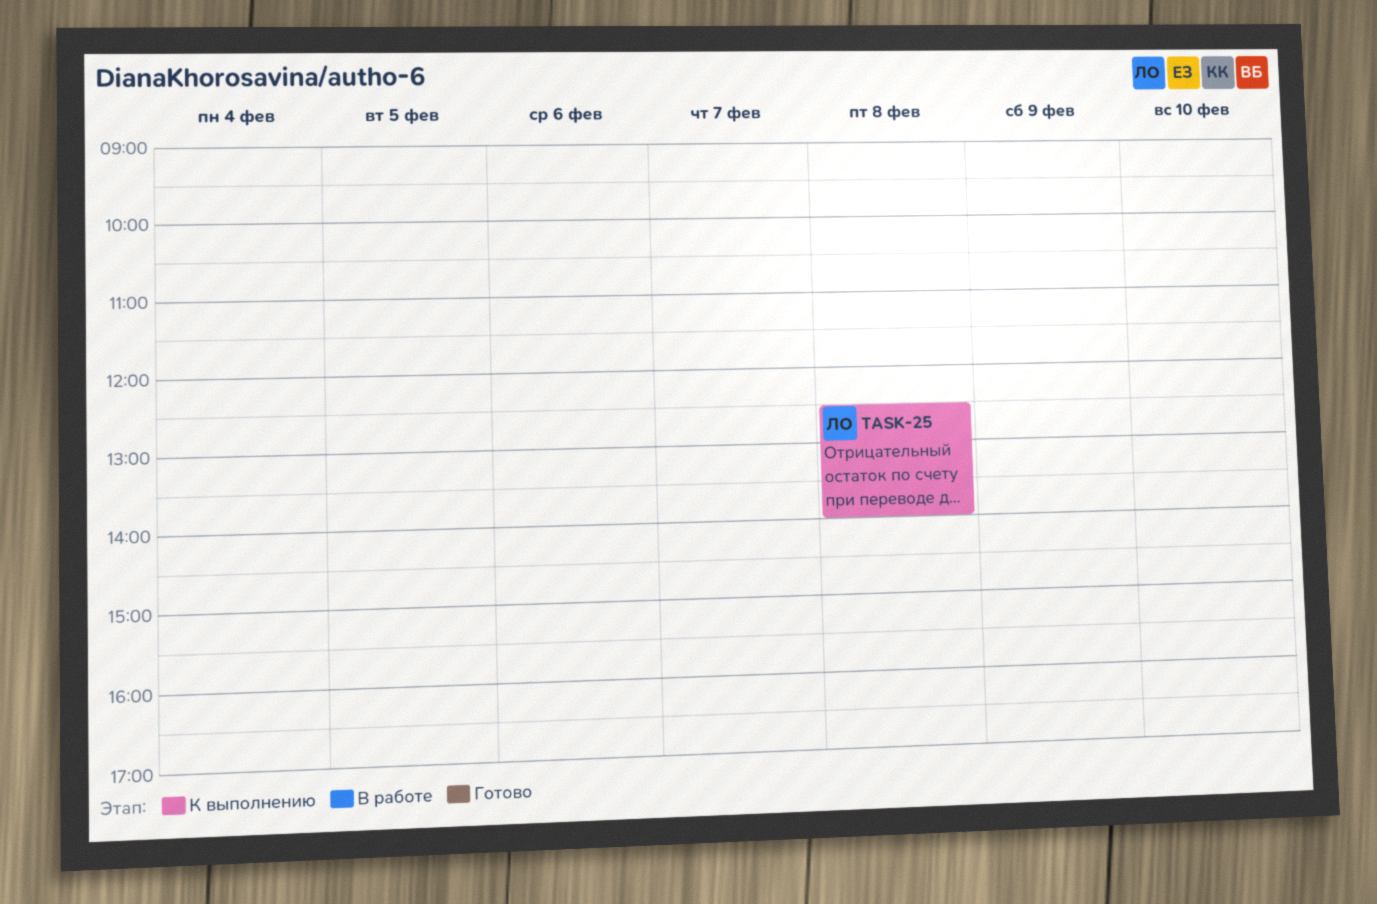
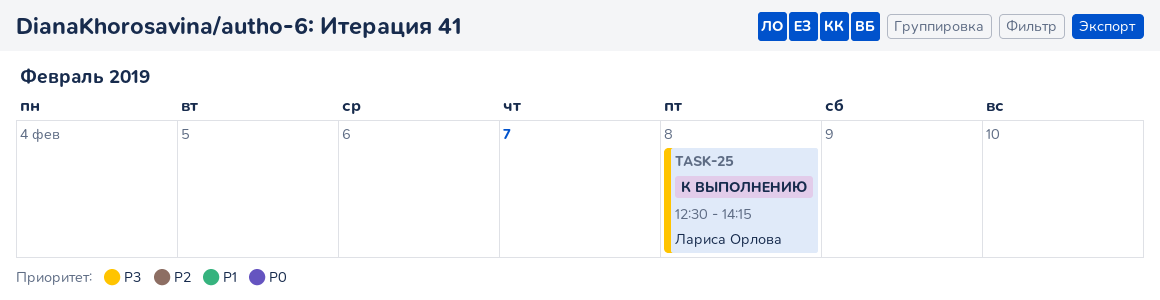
TASK-25, ends: 14:00 -> 14:15

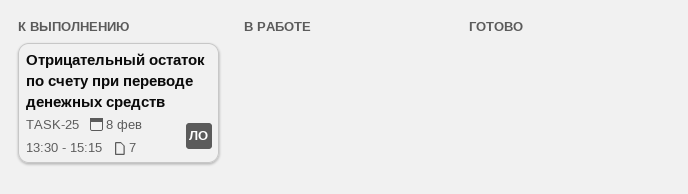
TASK-25, begins: 12:30 -> 13:30
TASK-25, ends: 14:15 -> 15:15

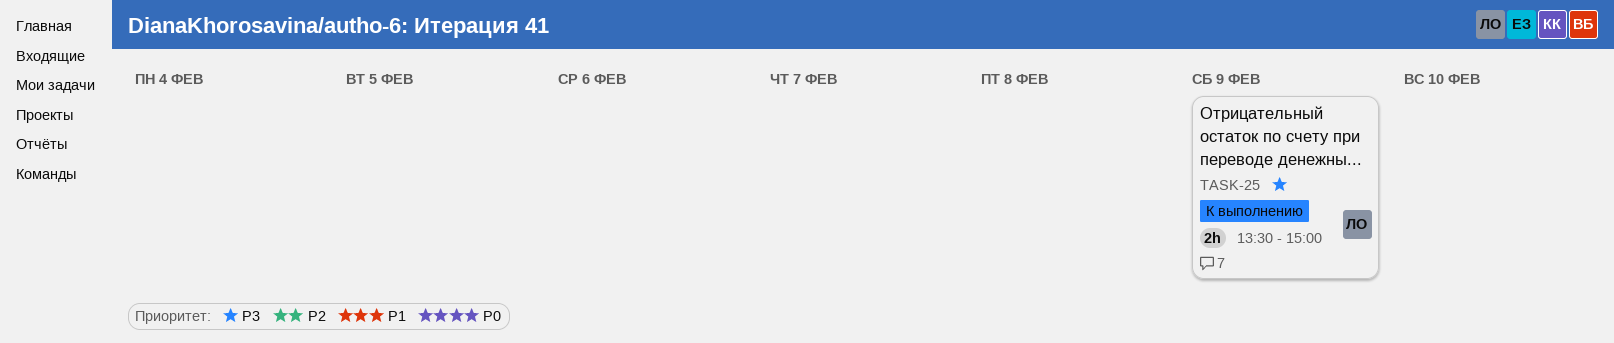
TASK-25, day: Feb 8 -> Feb 9
TASK-25, ends: 15:15 -> 15:00

